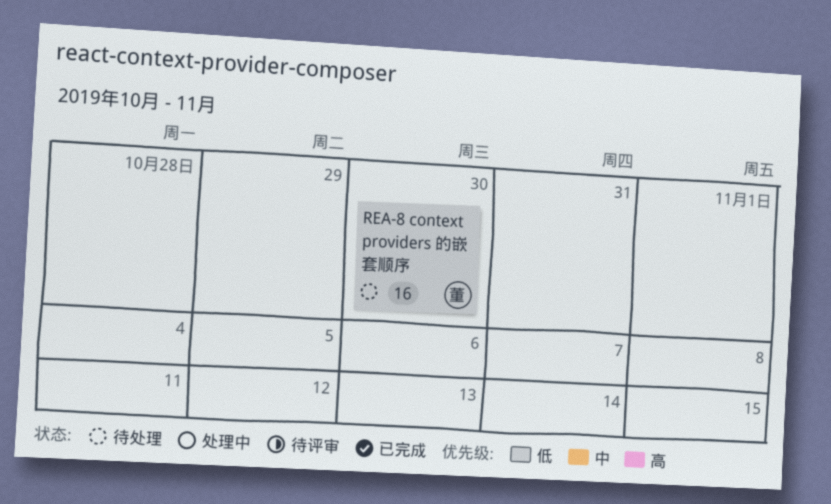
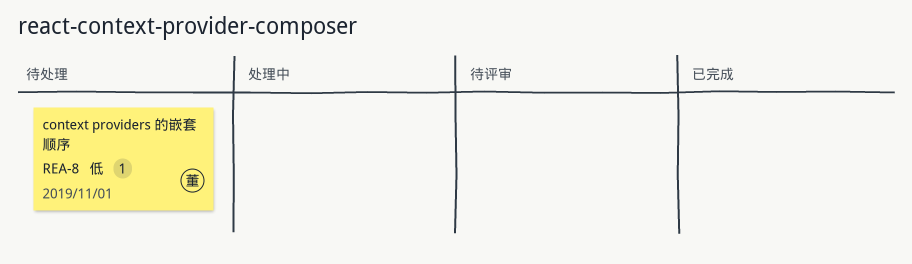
REA-8, estimate: 16 -> 1
REA-8, due: Oct 30 -> Nov 1

